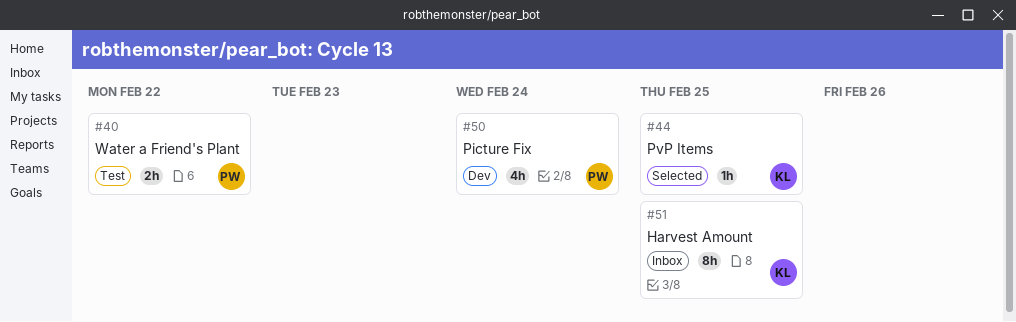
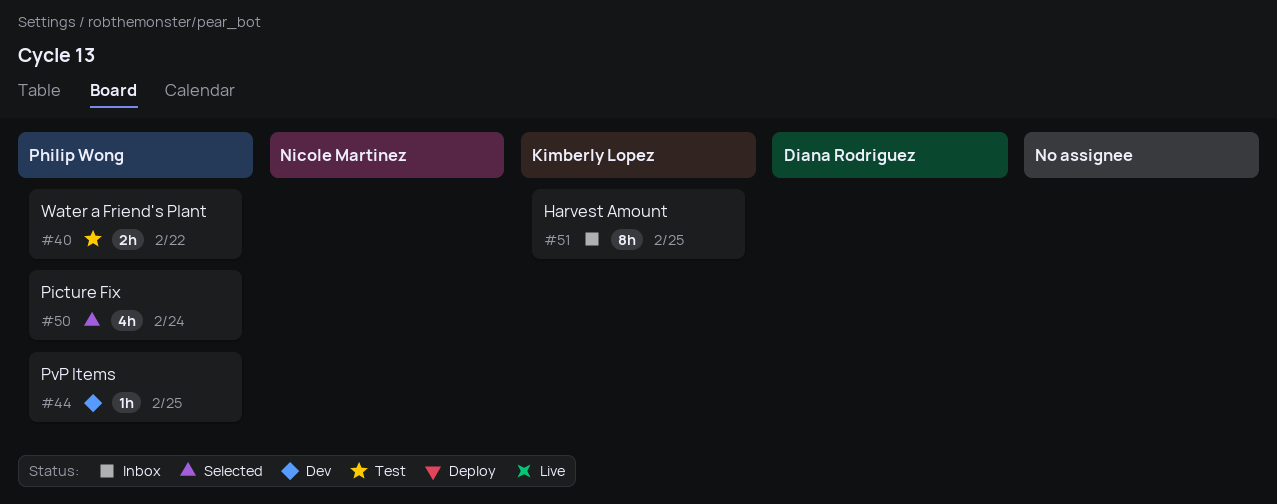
#44, status: Selected -> Dev
#44, owner: Kimberly Lopez -> Philip Wong
#50, status: Dev -> Selected

